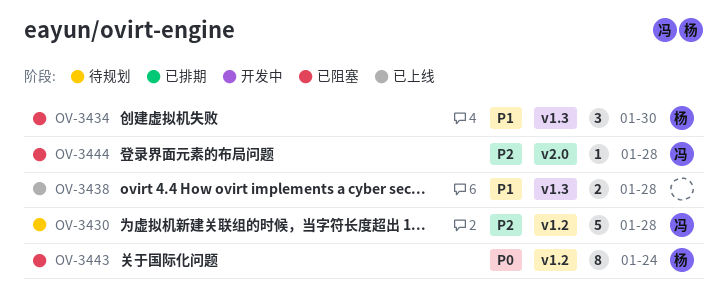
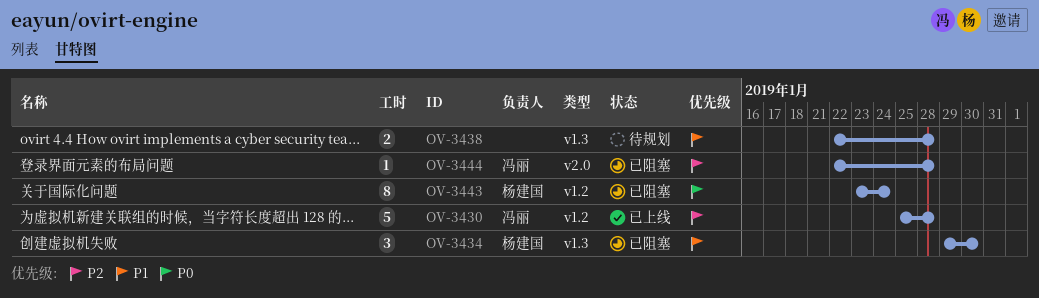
OV-3430, status: 待规划 -> 已上线
OV-3438, status: 已上线 -> 待规划

